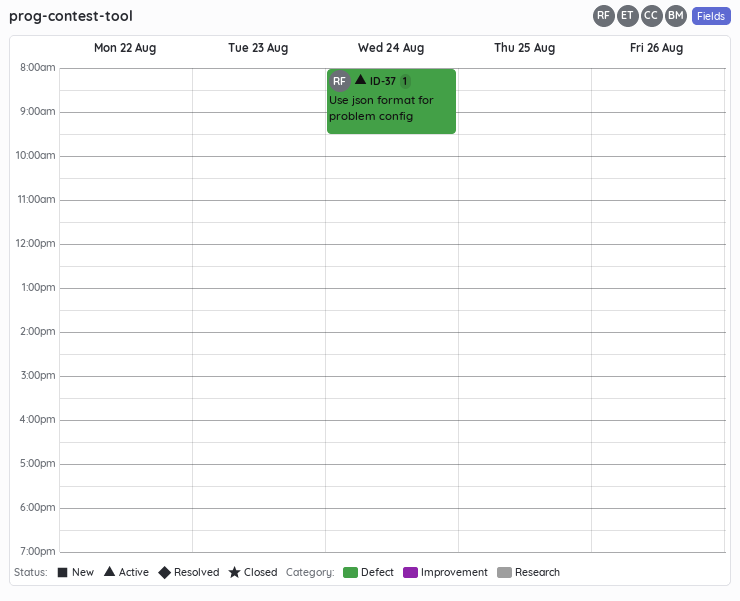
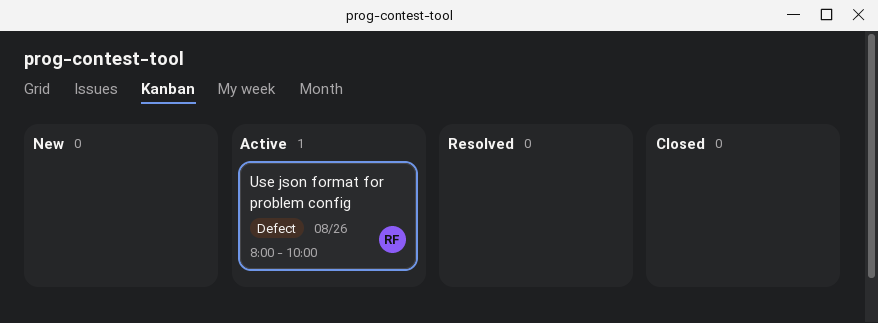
Use json format for problem config, day: Aug 24 -> Aug 26
Use json format for problem config, ends: 09:30 -> 10:00

